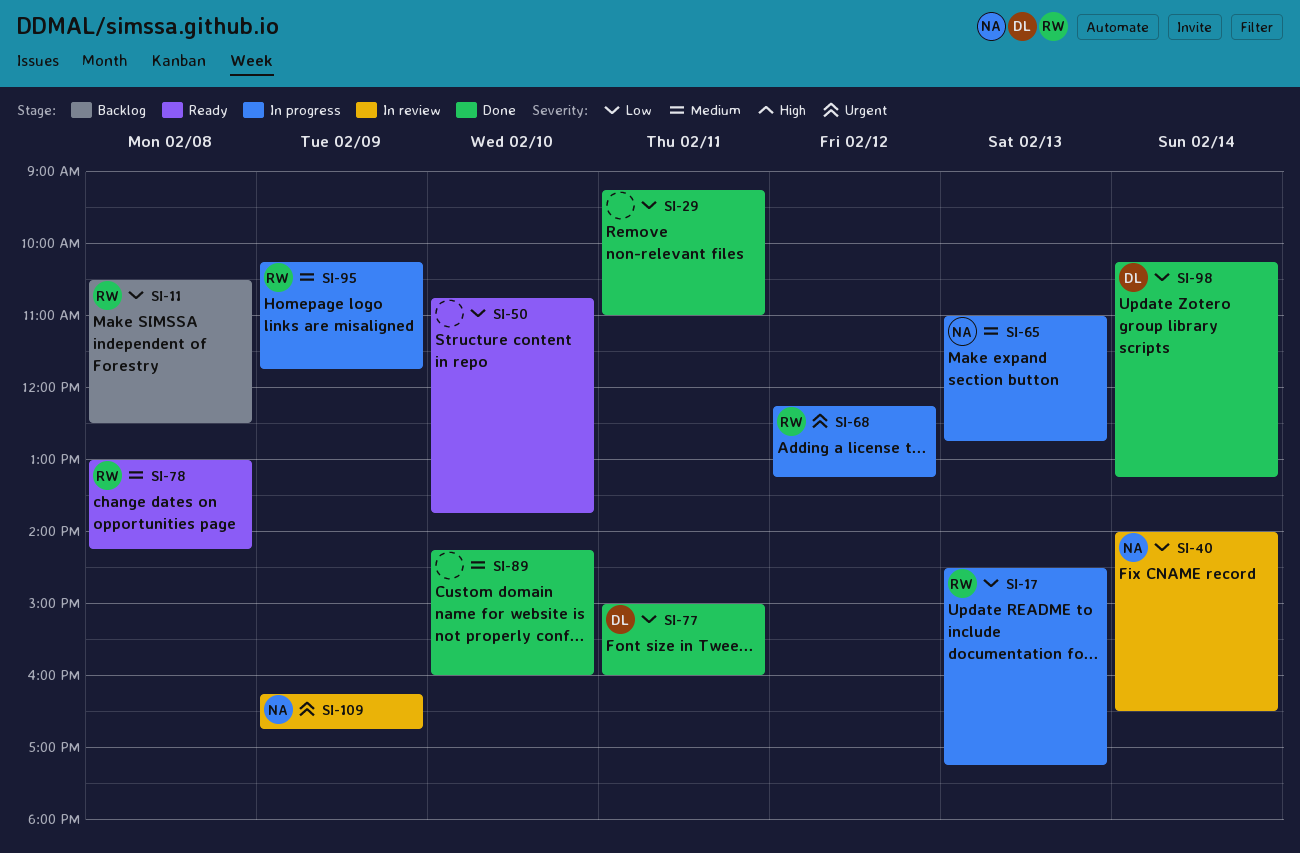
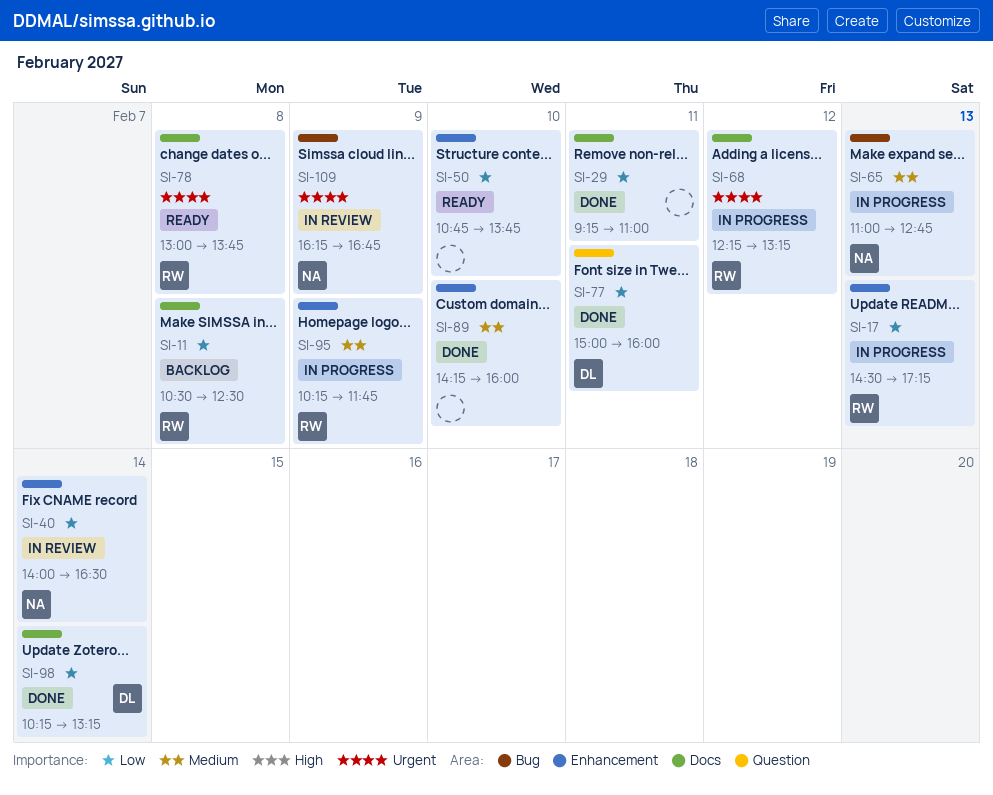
SI-78, priority: Medium -> Urgent
SI-78, ends: 14:15 -> 13:45

